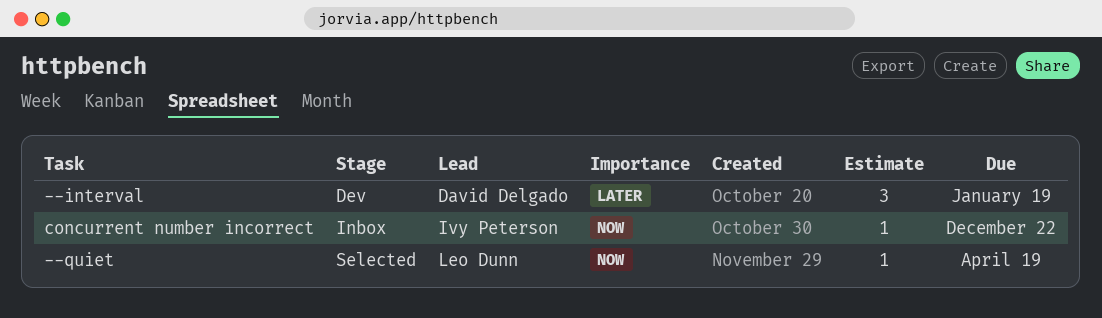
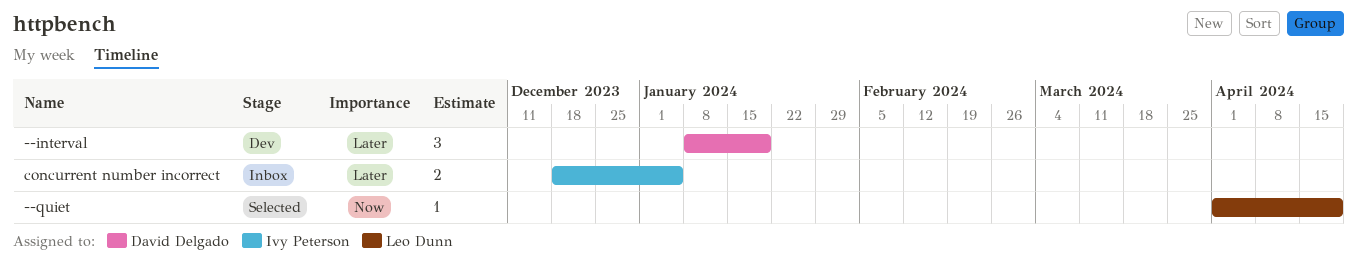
concurrent number incorrect, priority: Now -> Later
concurrent number incorrect, estimate: 1 -> 2
concurrent number incorrect, due: Dec 22 -> Jan 5

